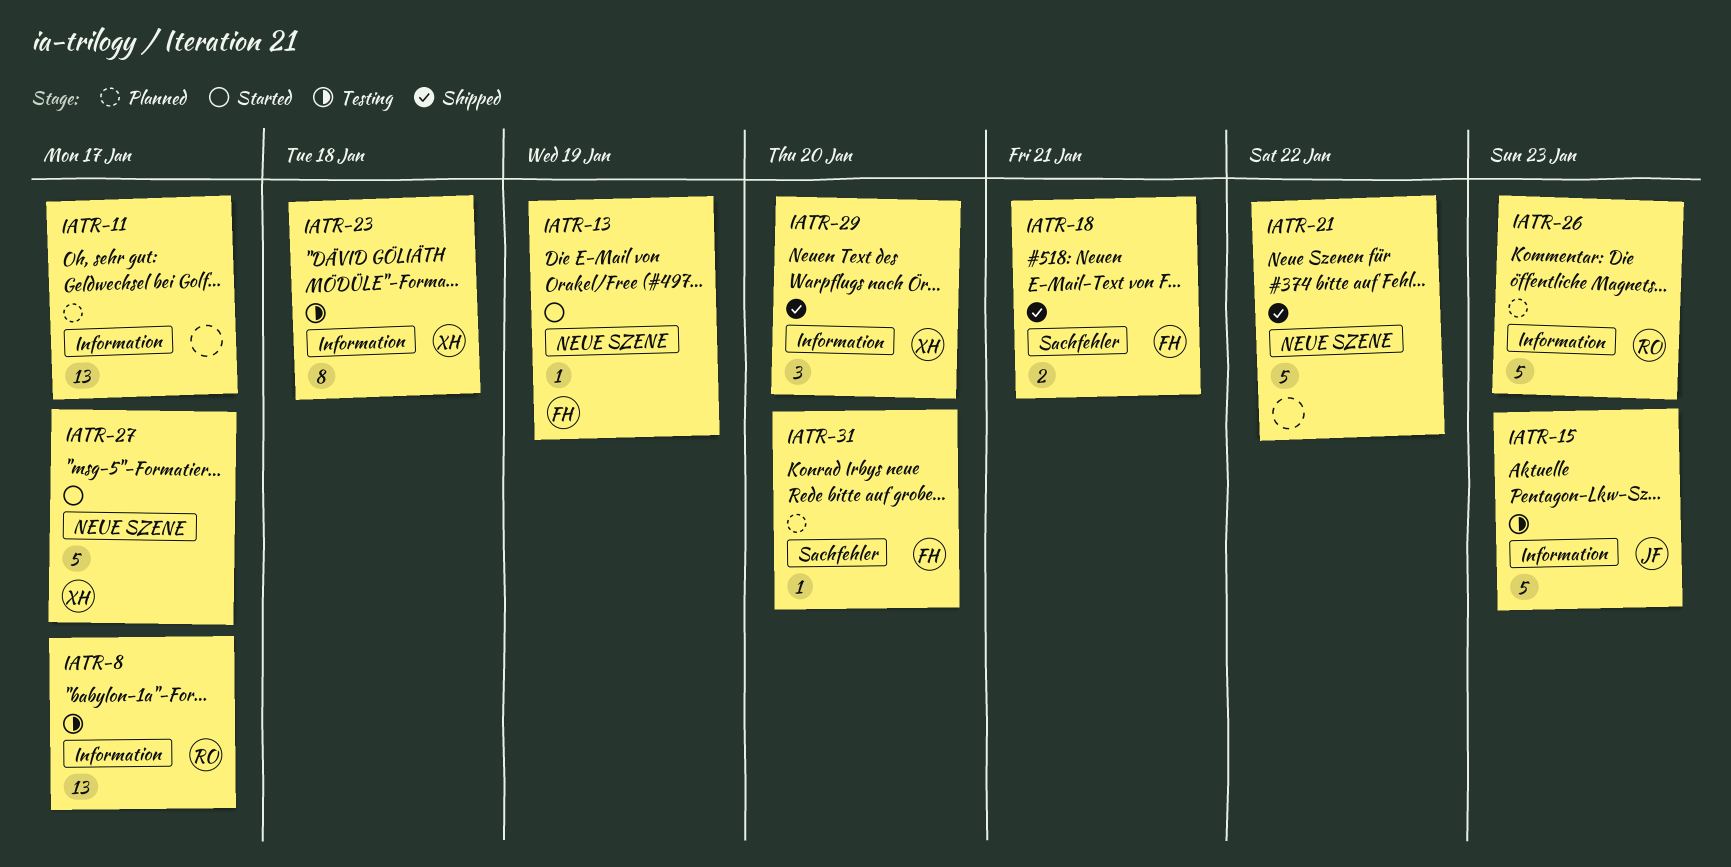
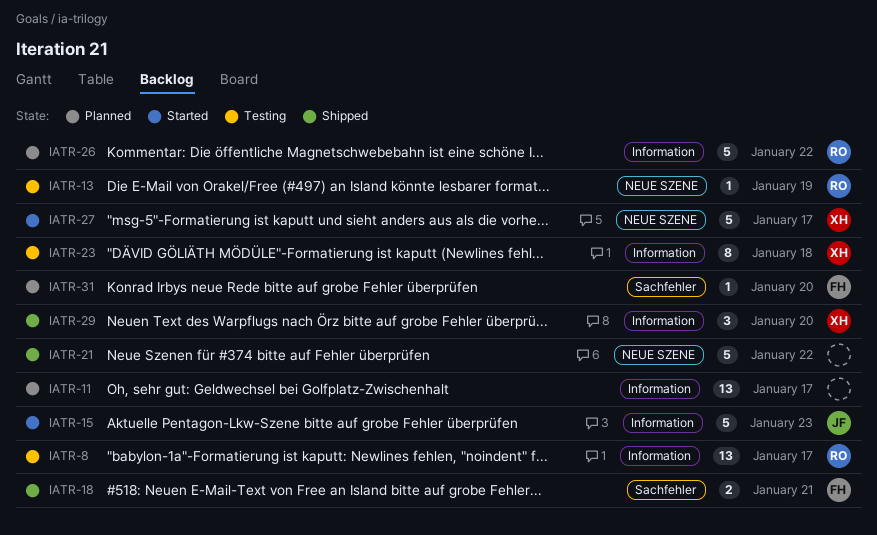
IATR-13, status: Started -> Testing
IATR-13, owner: FH -> RO
IATR-15, status: Testing -> Started
IATR-26, due: Jan 23 -> Jan 22

